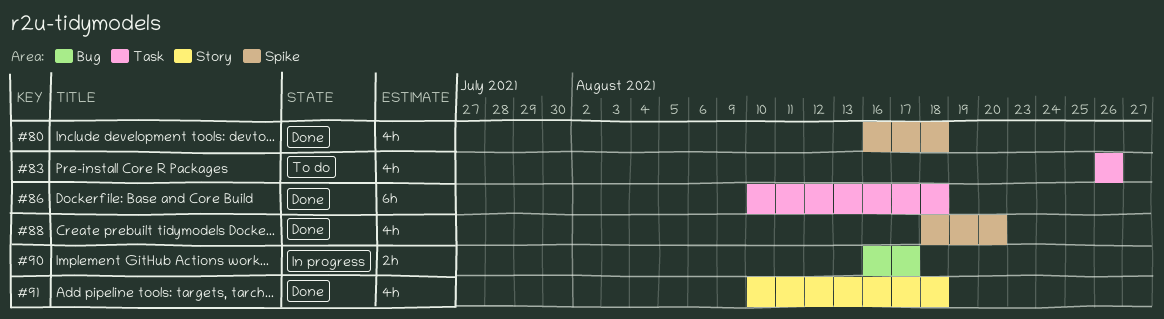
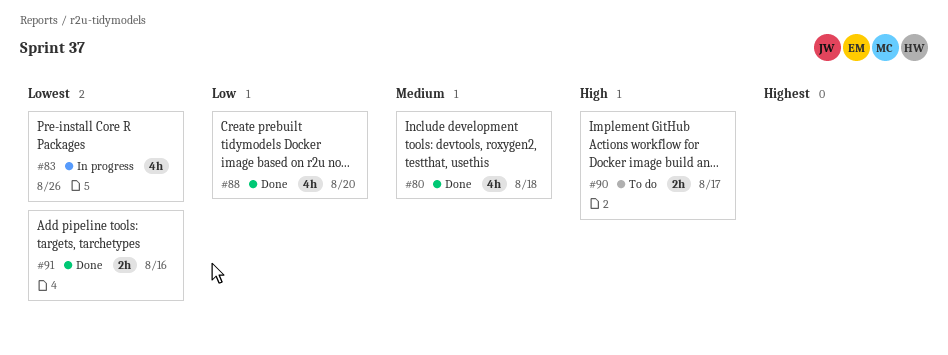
#83, status: To do -> In progress
#86: present -> none
#90, status: In progress -> To do
#91, estimate: 4h -> 2h
#91, due: Aug 18 -> Aug 16

